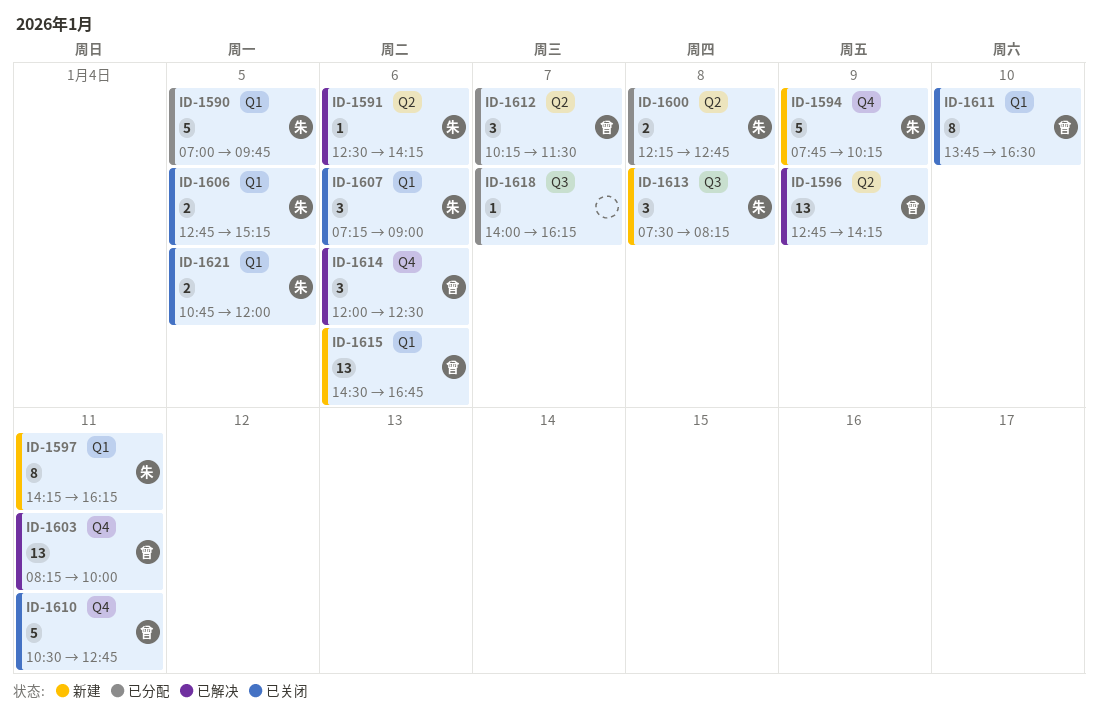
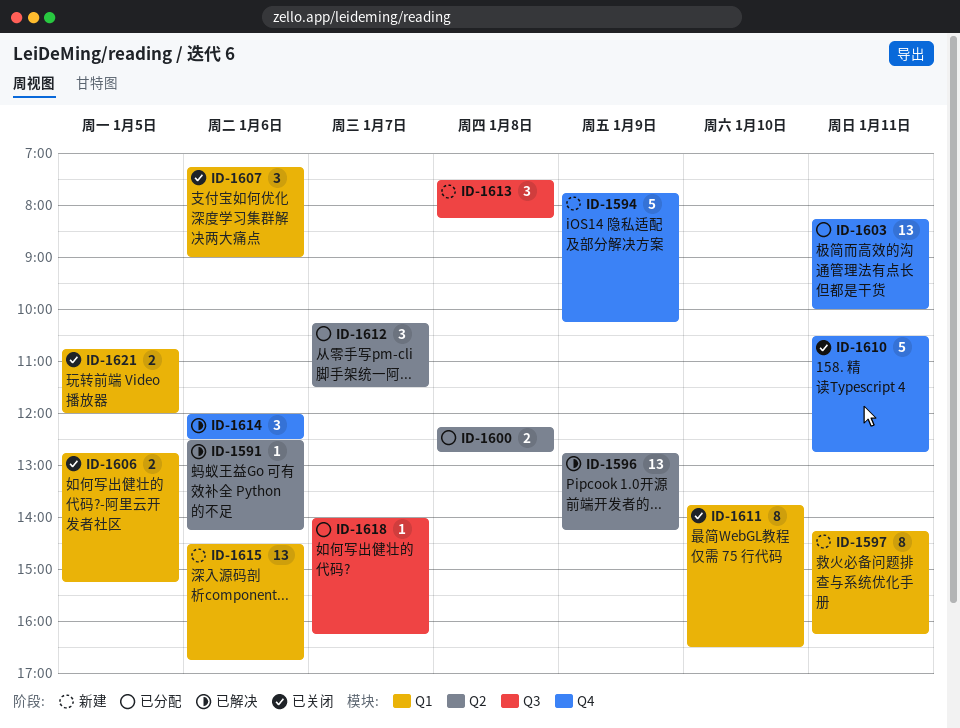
ID-1590: present -> none
ID-1603, status: 已解决 -> 已分配

